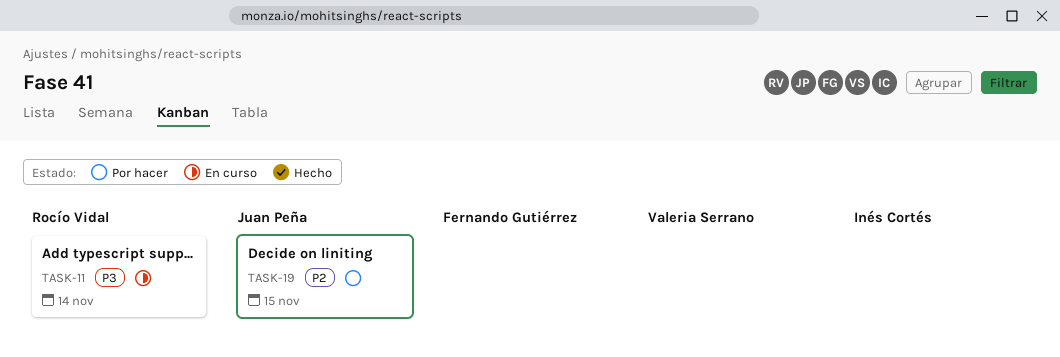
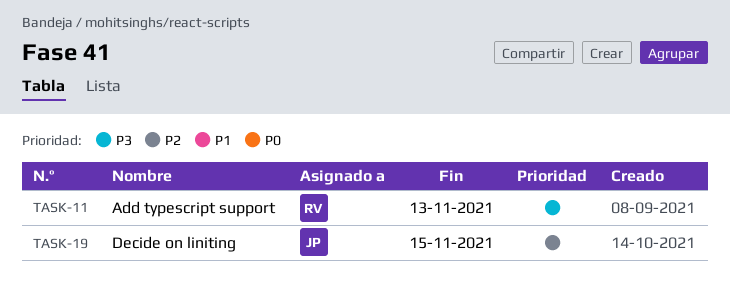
TASK-11, due: Nov 14 -> Nov 13

